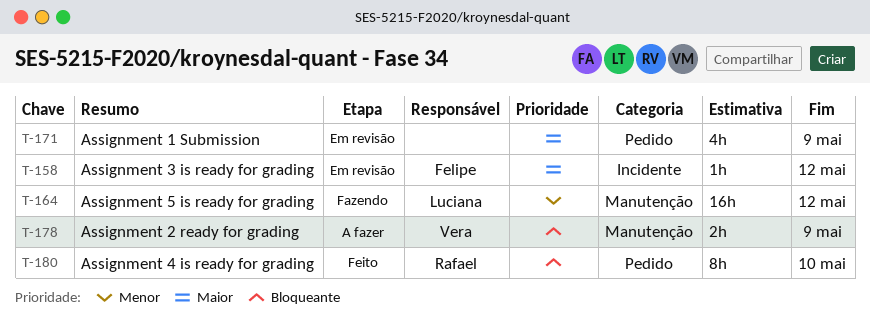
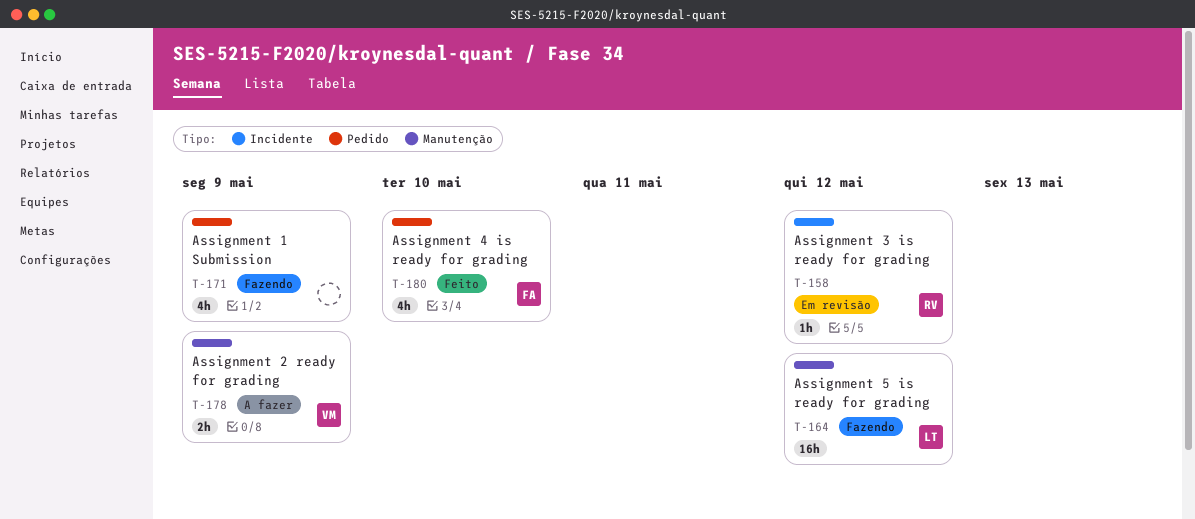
T-158, owner: Felipe -> Rafael
T-171, status: Em revisão -> Fazendo
T-180, owner: Rafael -> Felipe
T-180, estimate: 8h -> 4h

